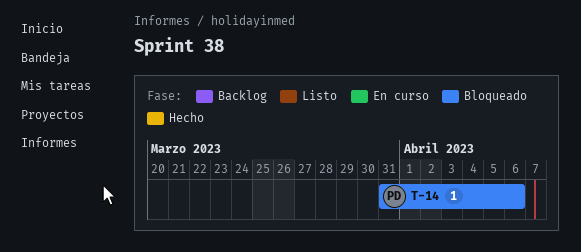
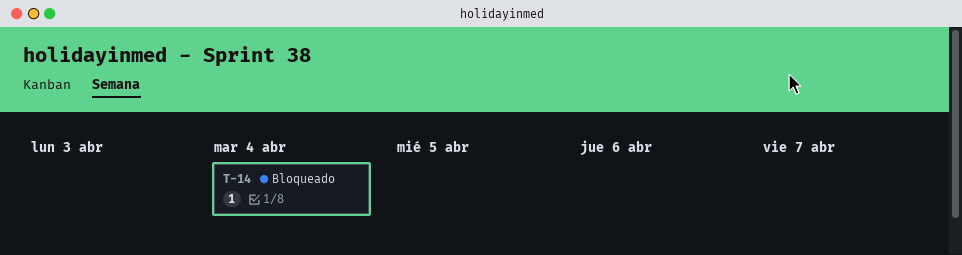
T-14, due: Apr 6 -> Apr 4

